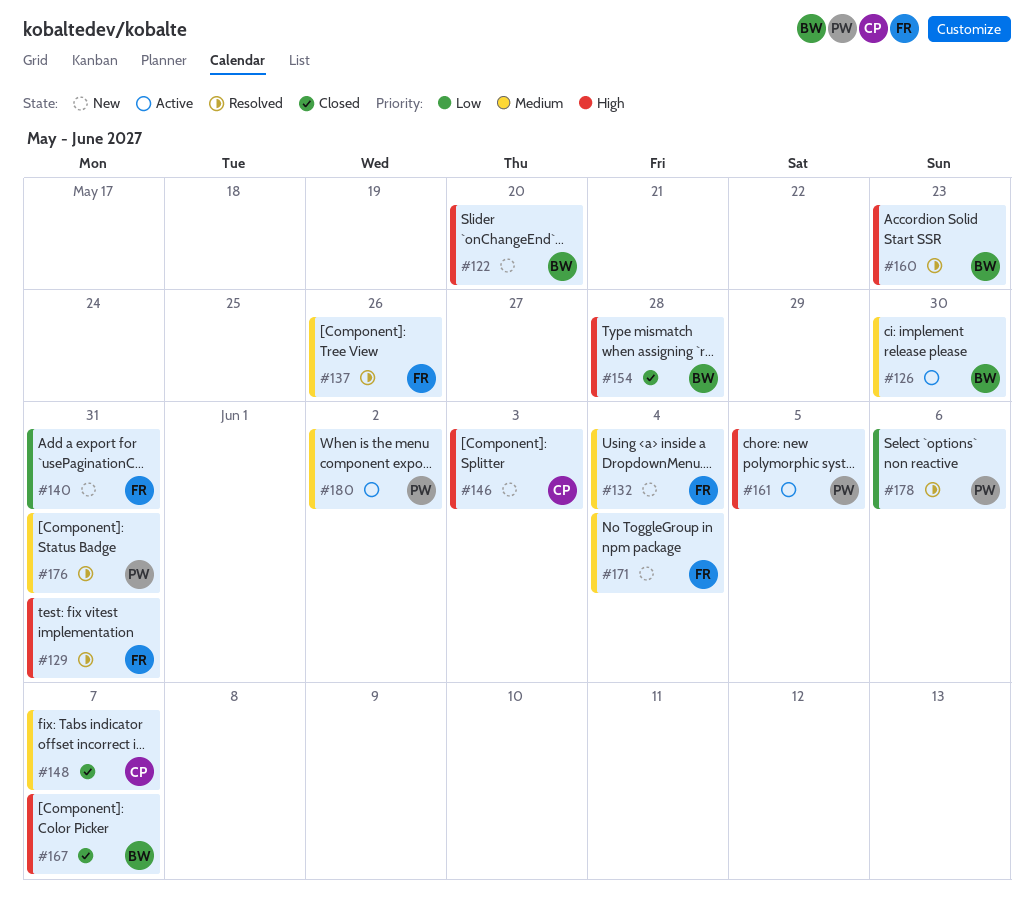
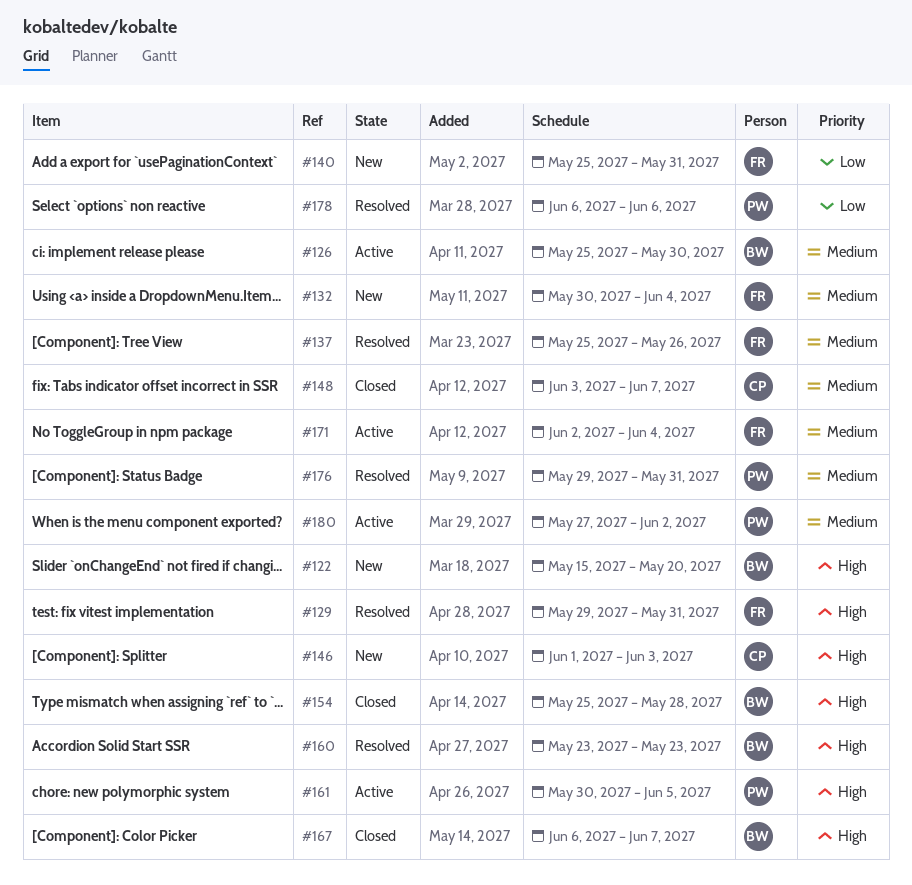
#171, status: New -> Active

